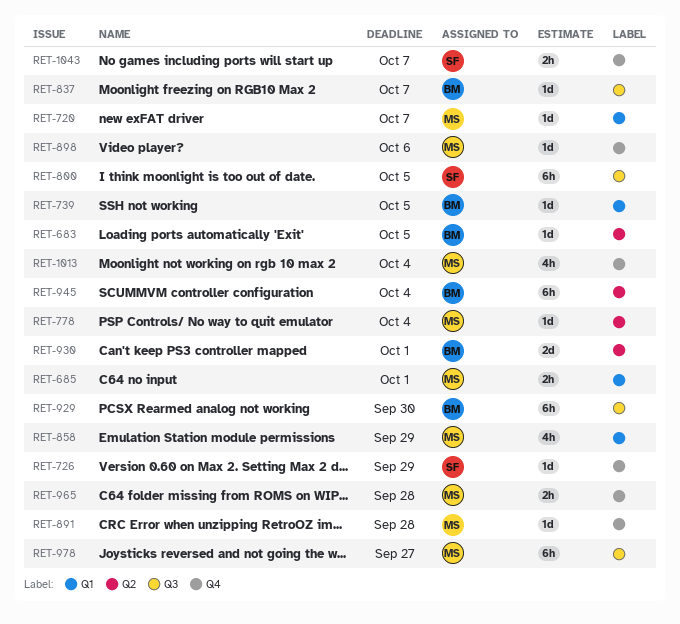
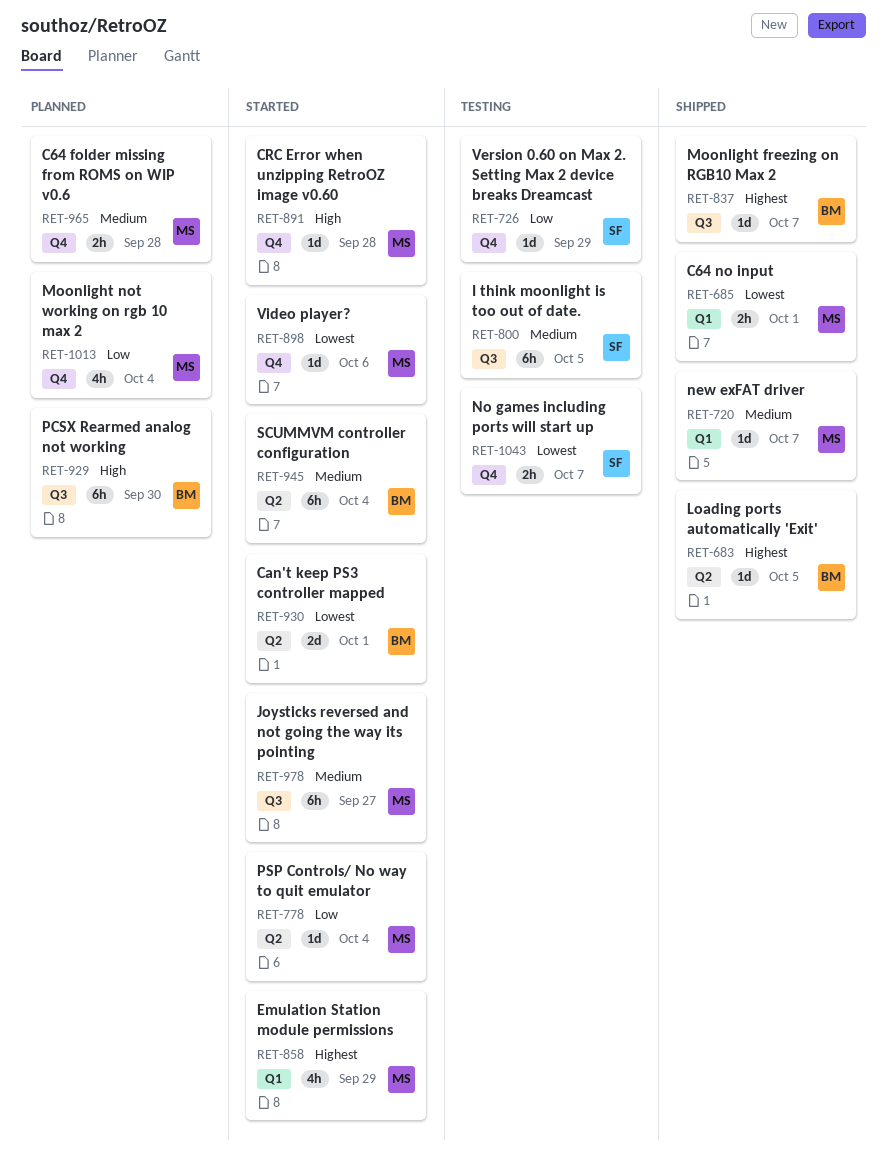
RET-739: present -> none

